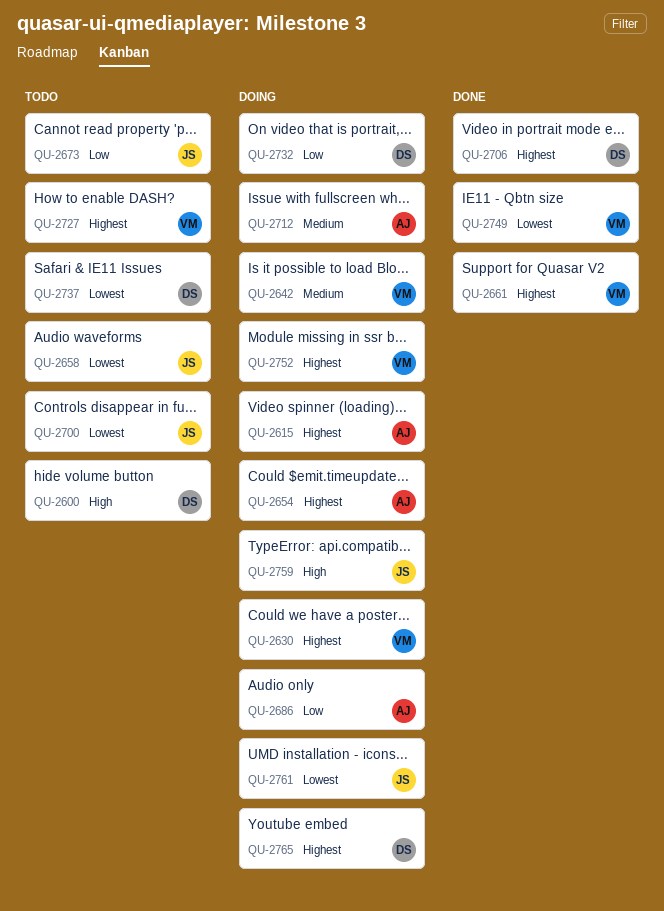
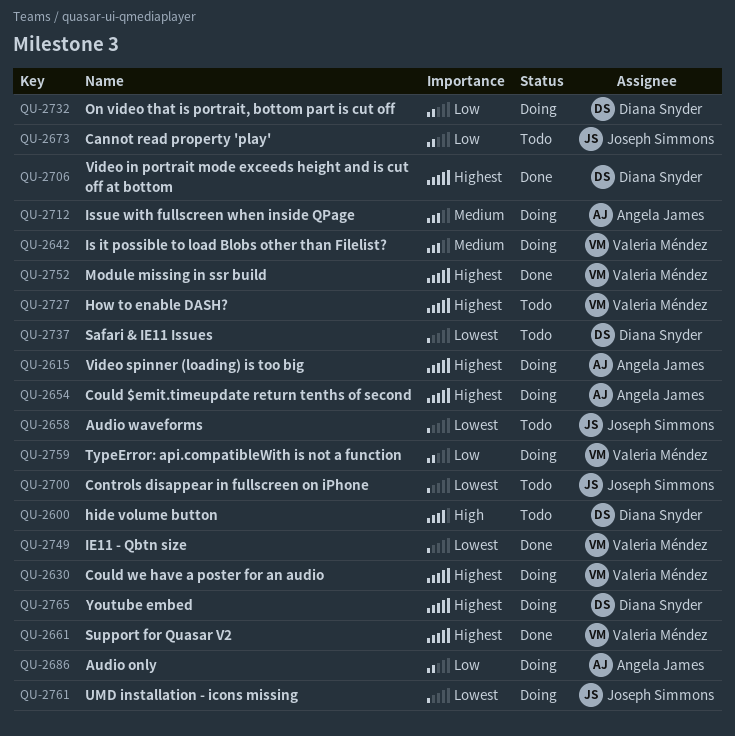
QU-2752, status: Doing -> Done
QU-2759, owner: Joseph Simmons -> Valeria Méndez
QU-2759, priority: High -> Low

